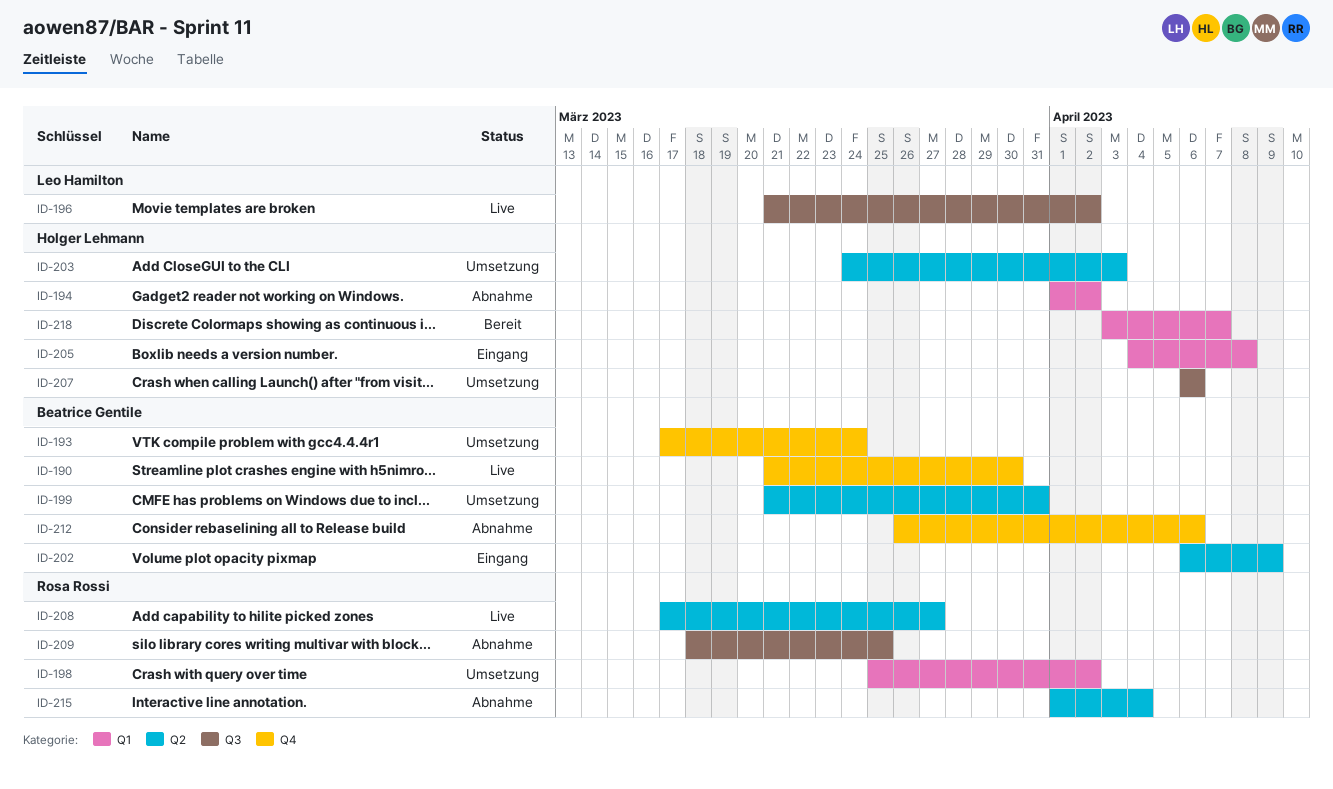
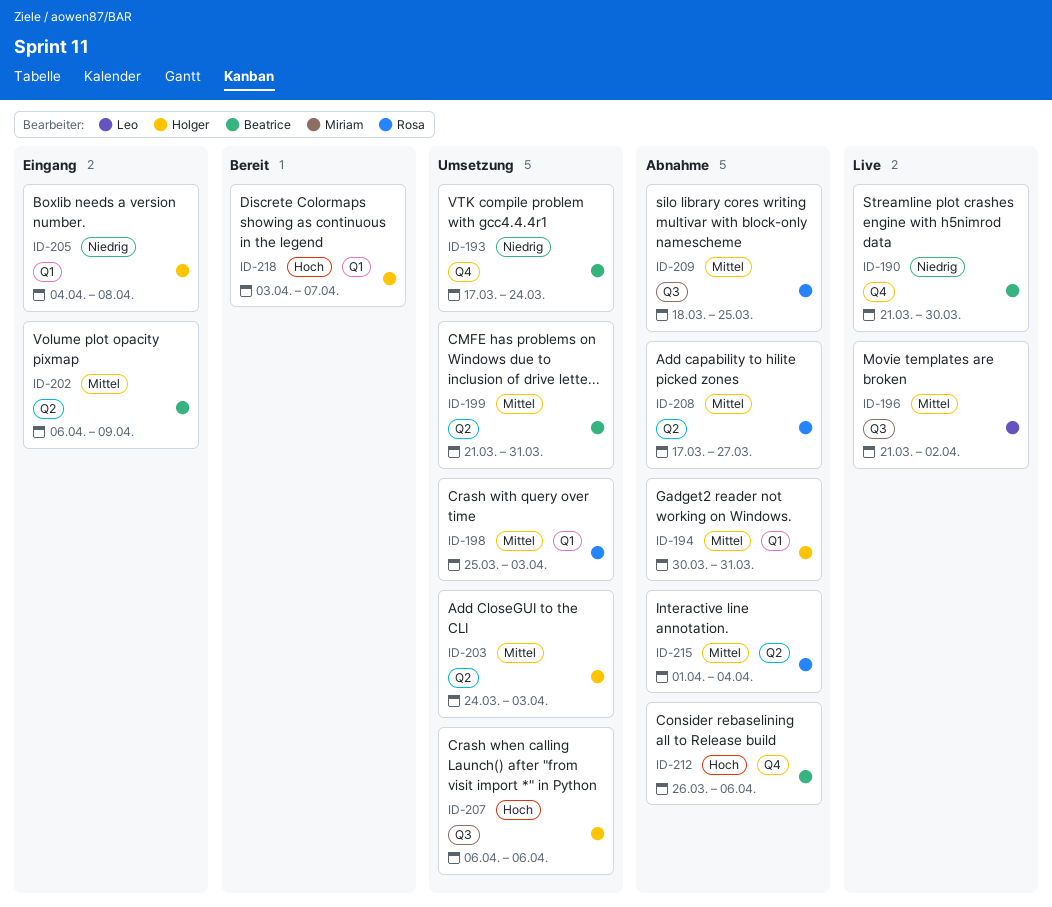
ID-194, start: Apr 1 -> Mar 30
ID-194, due: Apr 2 -> Mar 31
ID-198, due: Apr 2 -> Apr 3
ID-208, status: Live -> Abnahme

